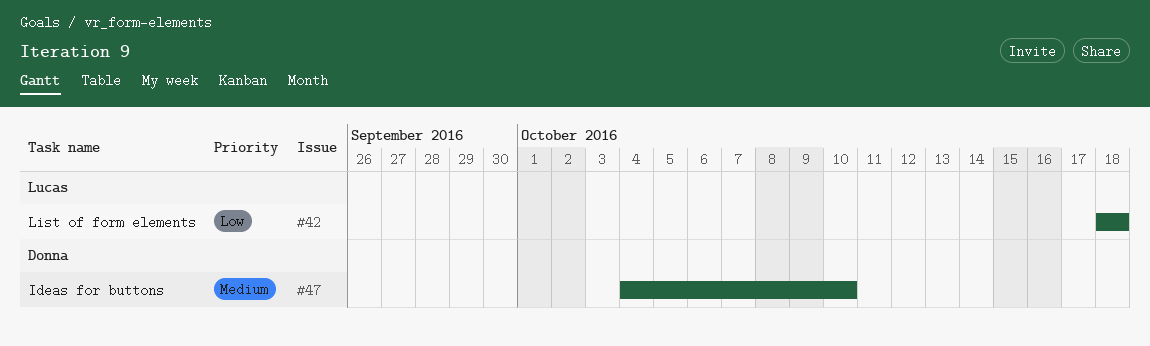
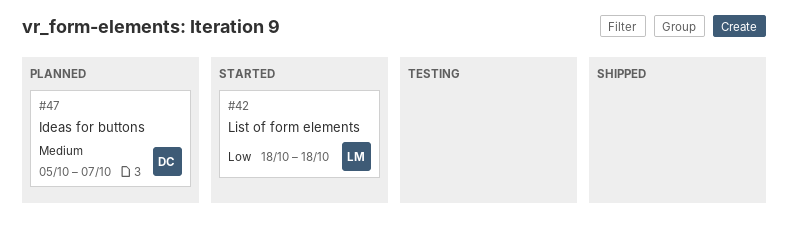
#47, start: Oct 4 -> Oct 5
#47, due: Oct 10 -> Oct 7

